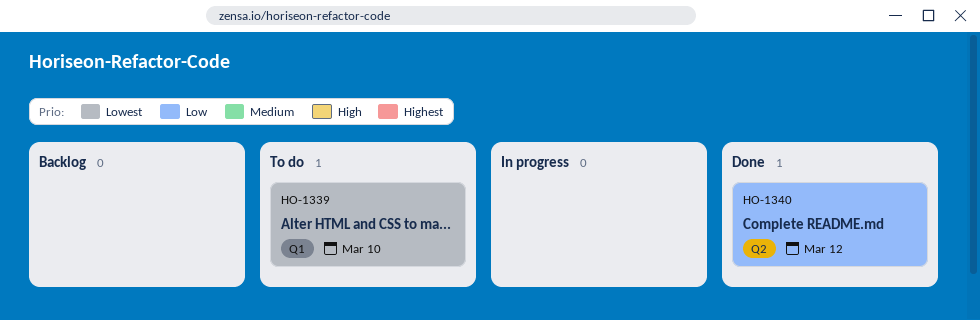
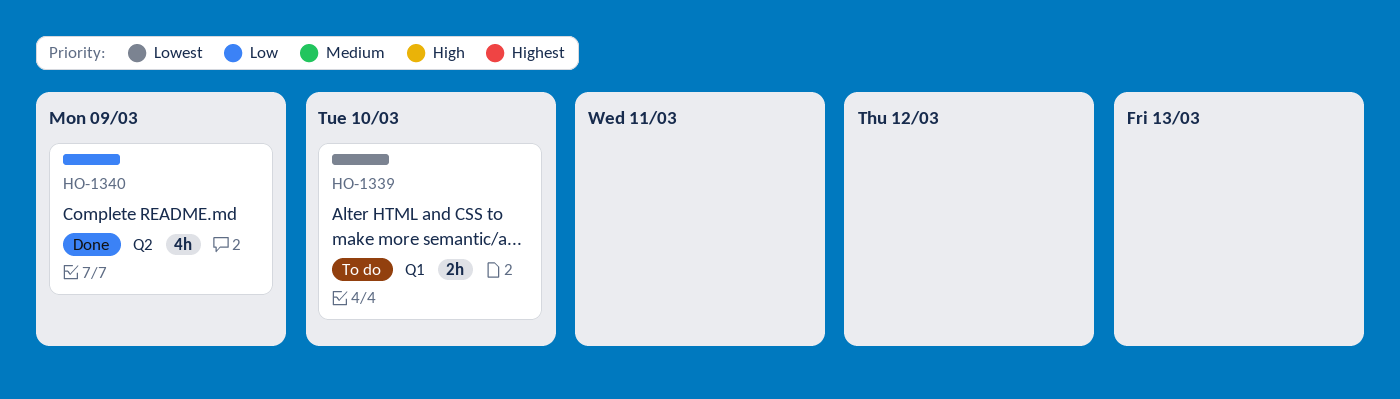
HO-1340, due: Mar 12 -> Mar 9

